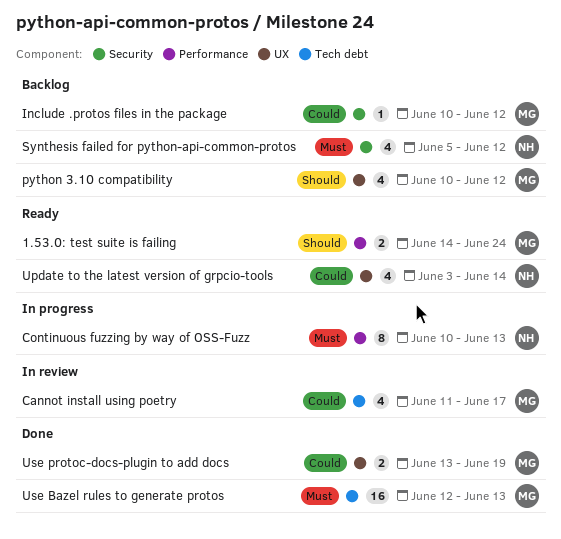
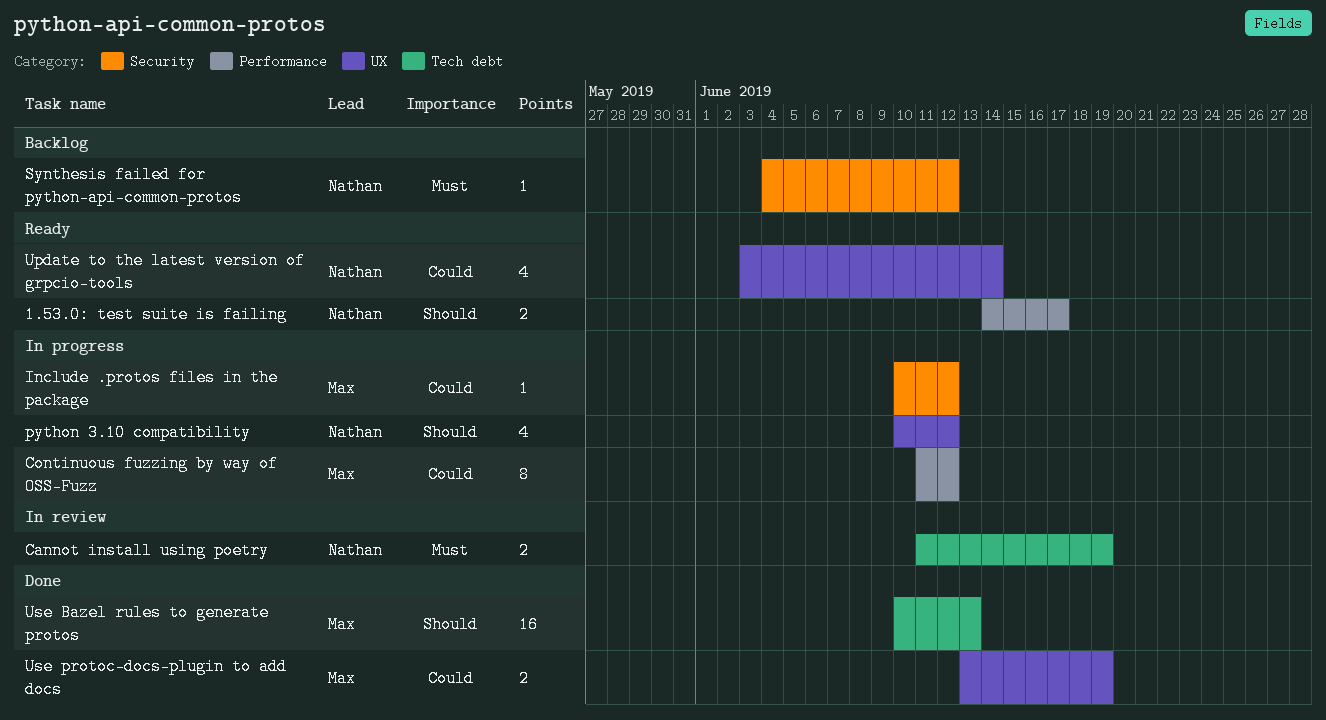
1.53.0: test suite is failing, owner: Max -> Nathan
1.53.0: test suite is failing, due: Jun 24 -> Jun 17
Cannot install using poetry, owner: Max -> Nathan
Cannot install using poetry, priority: Could -> Must
Cannot install using poetry, estimate: 4 -> 2
Cannot install using poetry, due: Jun 17 -> Jun 19
Continuous fuzzing by way of OSS-Fuzz, owner: Nathan -> Max
Continuous fuzzing by way of OSS-Fuzz, priority: Must -> Could
Continuous fuzzing by way of OSS-Fuzz, start: Jun 10 -> Jun 11
Continuous fuzzing by way of OSS-Fuzz, due: Jun 13 -> Jun 12
Include .protos files in the package, status: Backlog -> In progress
python 3.10 compatibility, status: Backlog -> In progress
python 3.10 compatibility, owner: Max -> Nathan
Synthesis failed for python-api-common-protos, estimate: 4 -> 1
Synthesis failed for python-api-common-protos, start: Jun 5 -> Jun 4
Use Bazel rules to generate protos, priority: Must -> Should
Use Bazel rules to generate protos, start: Jun 12 -> Jun 10

